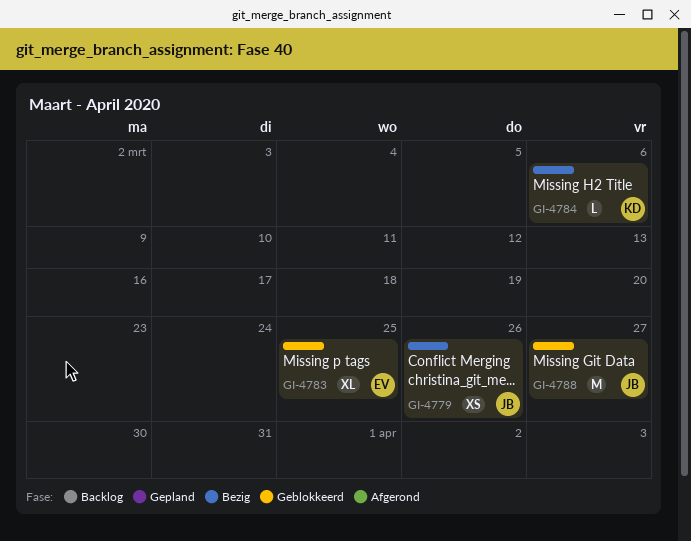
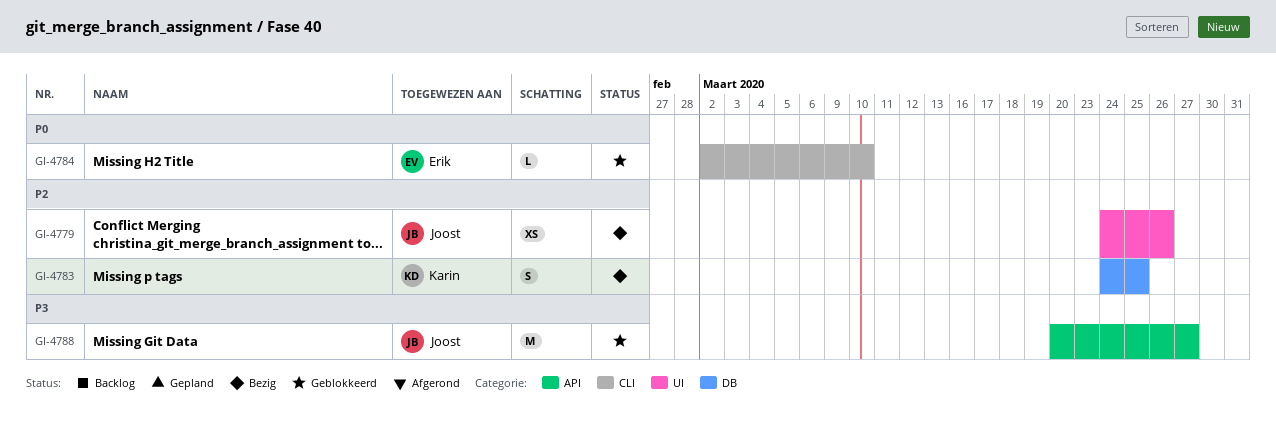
GI-4783, status: Geblokkeerd -> Bezig
GI-4783, owner: Erik -> Karin
GI-4783, estimate: XL -> S
GI-4784, status: Bezig -> Geblokkeerd
GI-4784, owner: Karin -> Erik
GI-4784, due: Mar 6 -> Mar 10

